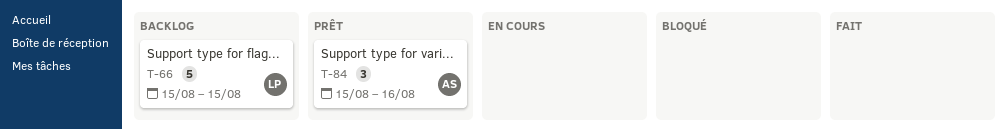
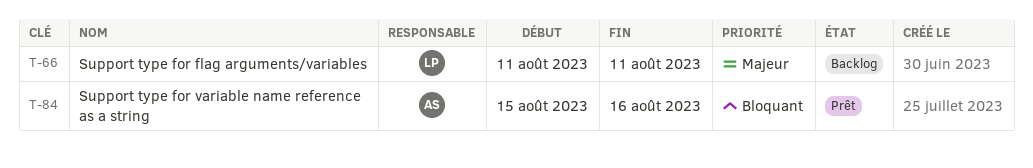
T-66, start: Aug 15 -> Aug 11
T-66, due: Aug 15 -> Aug 11

